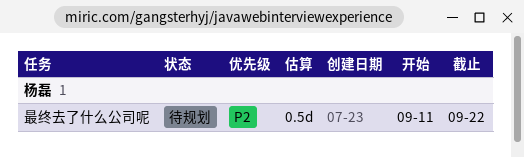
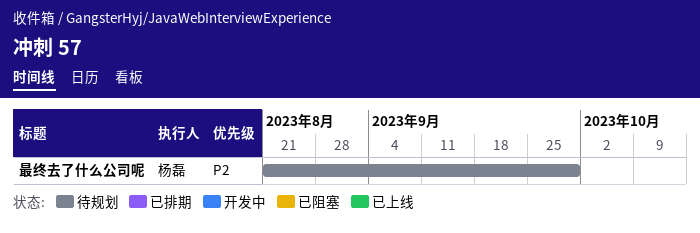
最终去了什么公司呢, start: Sep 11 -> Aug 21
最终去了什么公司呢, due: Sep 22 -> Sep 29

